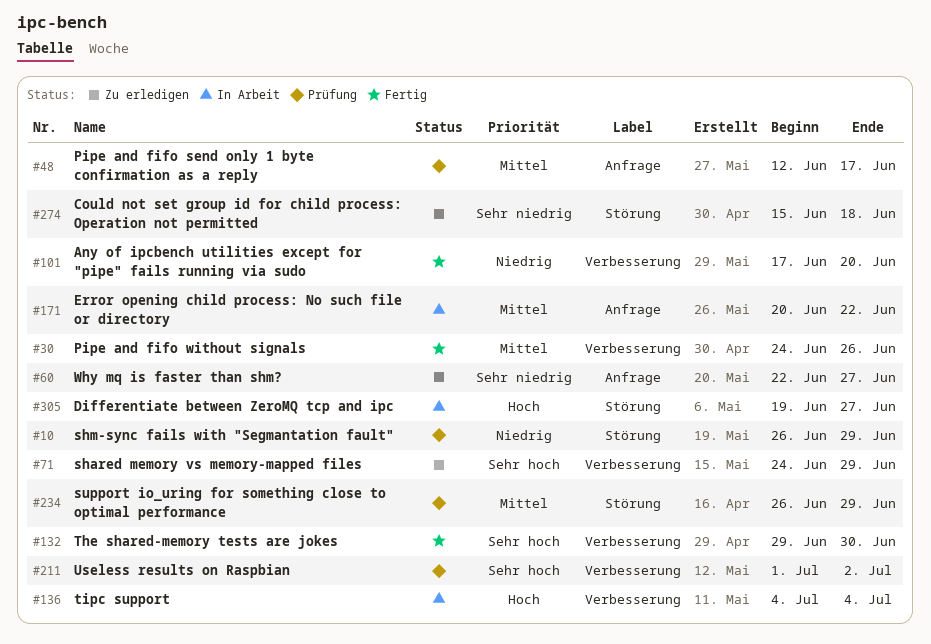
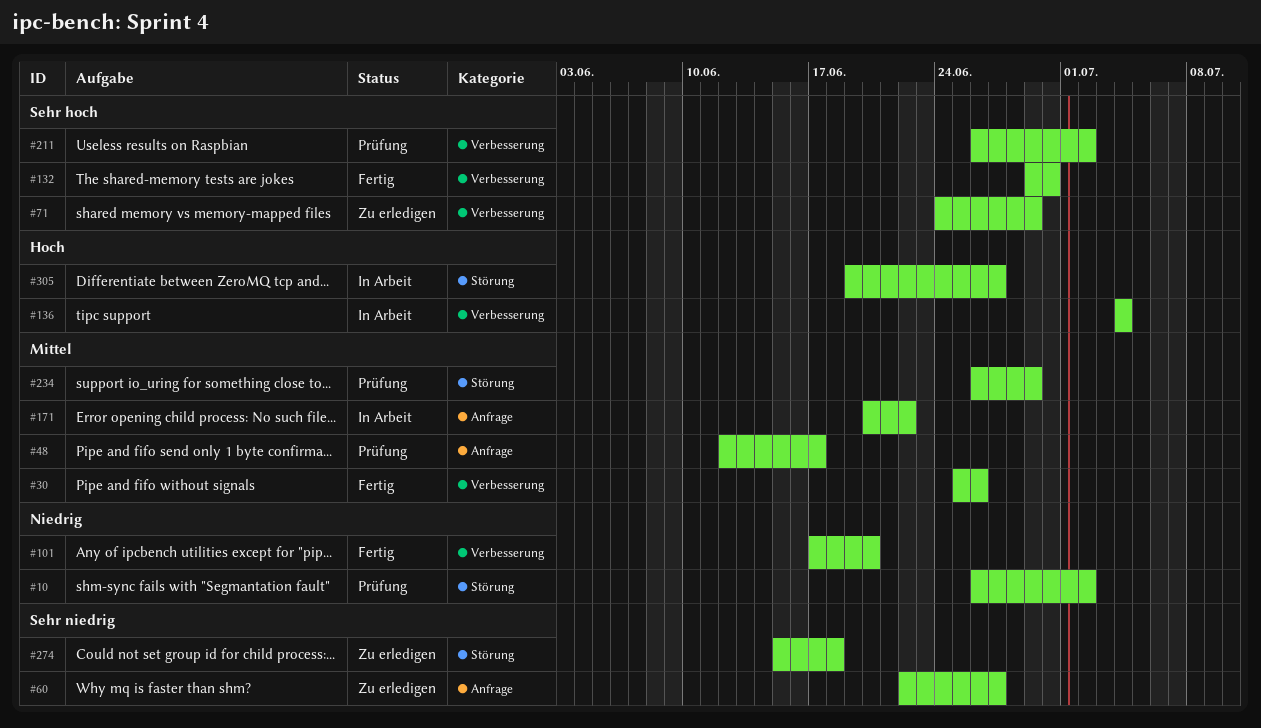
#10, due: Jun 29 -> Jul 2
#30, start: Jun 24 -> Jun 25
#211, start: Jul 1 -> Jun 26

